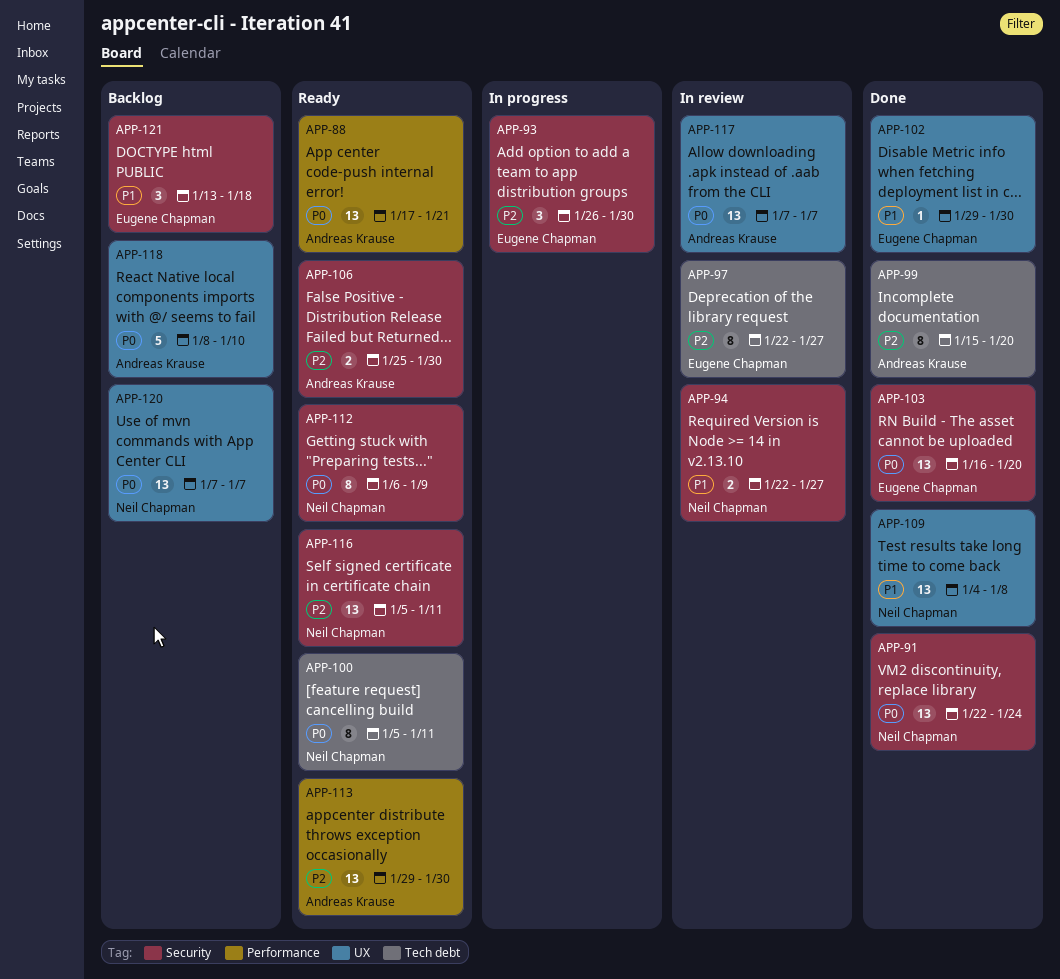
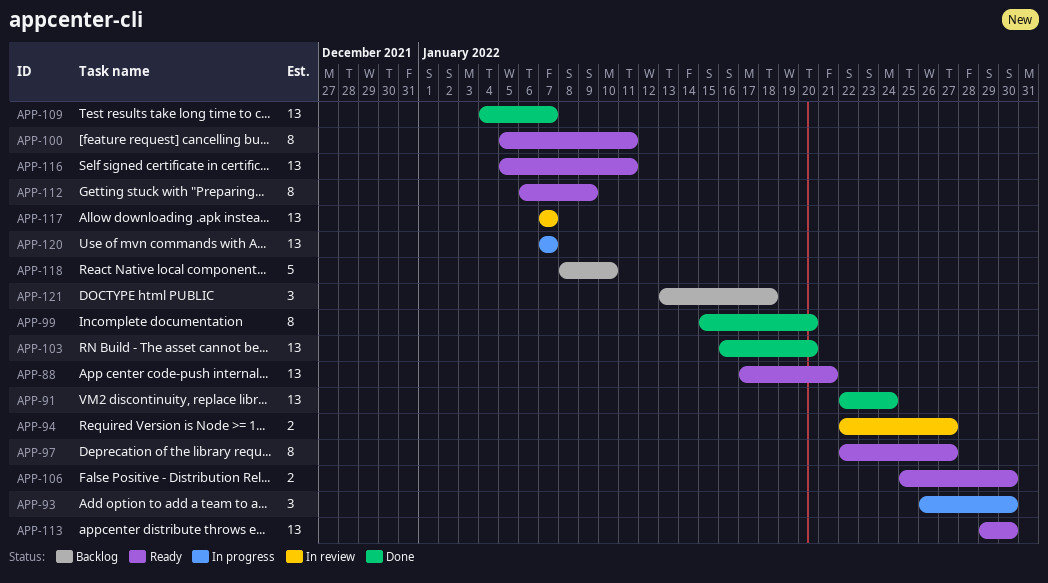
APP-97, status: In review -> Ready
APP-102: present -> none
APP-109, due: Jan 8 -> Jan 7
APP-120, status: Backlog -> In progress

